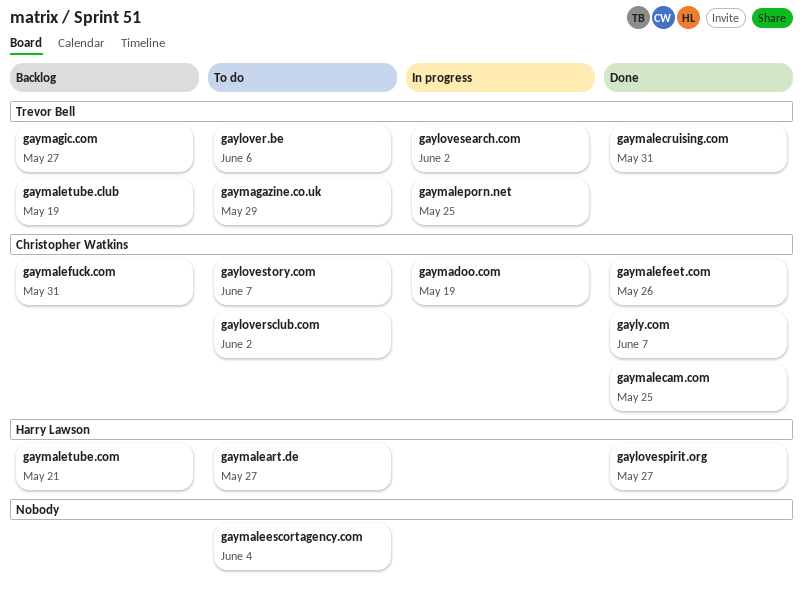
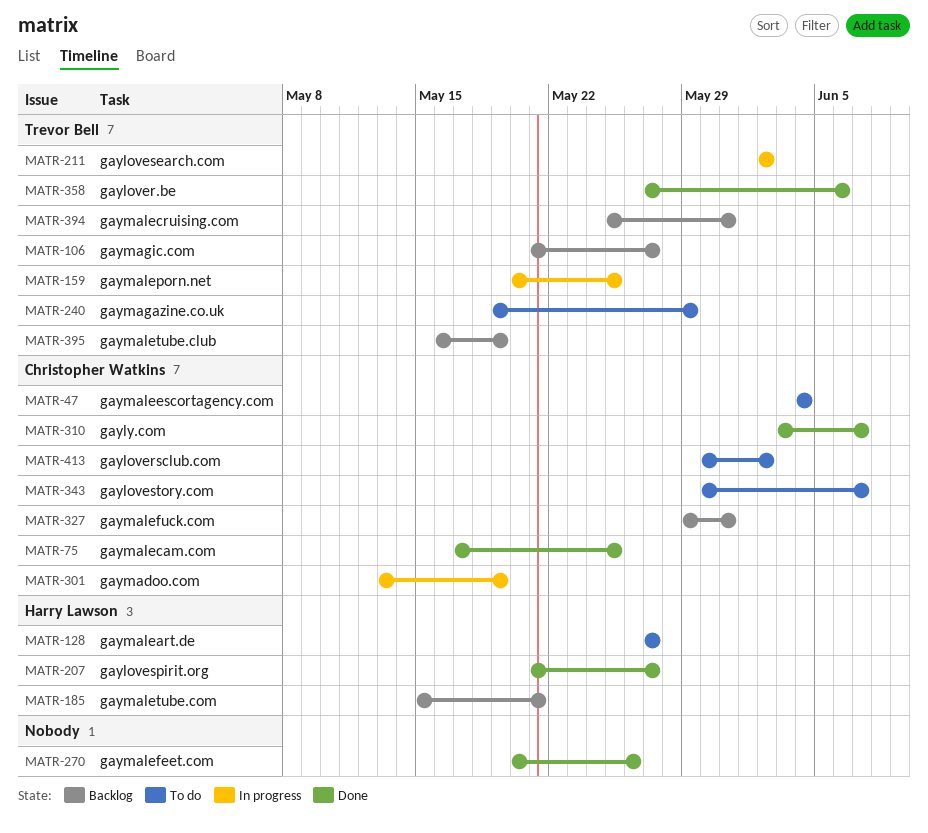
gaylover.be, status: To do -> Done
gaymalecruising.com, status: Done -> Backlog
gaymaleescortagency.com, owner: none -> Christopher Watkins
gaymalefeet.com, owner: Christopher Watkins -> none

